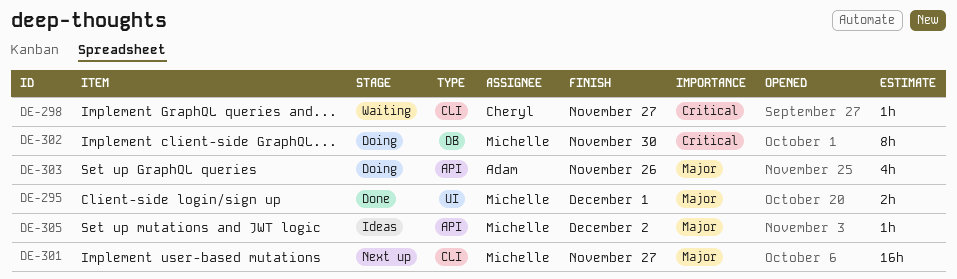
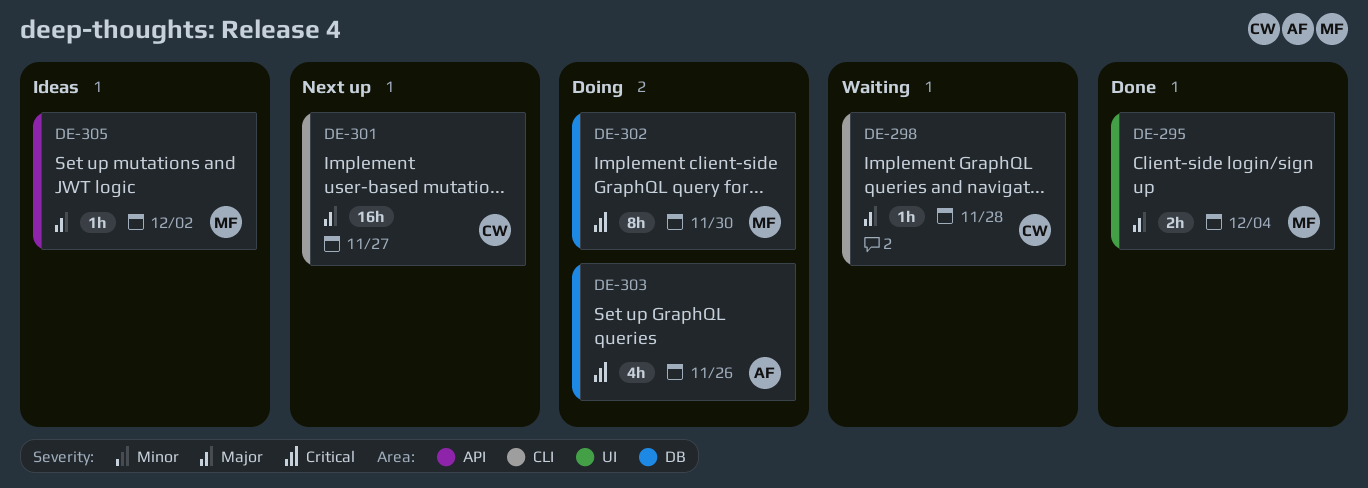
DE-295, due: Dec 1 -> Dec 4
DE-298, priority: Critical -> Major
DE-298, due: Nov 27 -> Nov 28
DE-301, owner: Michelle -> Cheryl
DE-303, priority: Major -> Critical
DE-303, label: API -> DB

